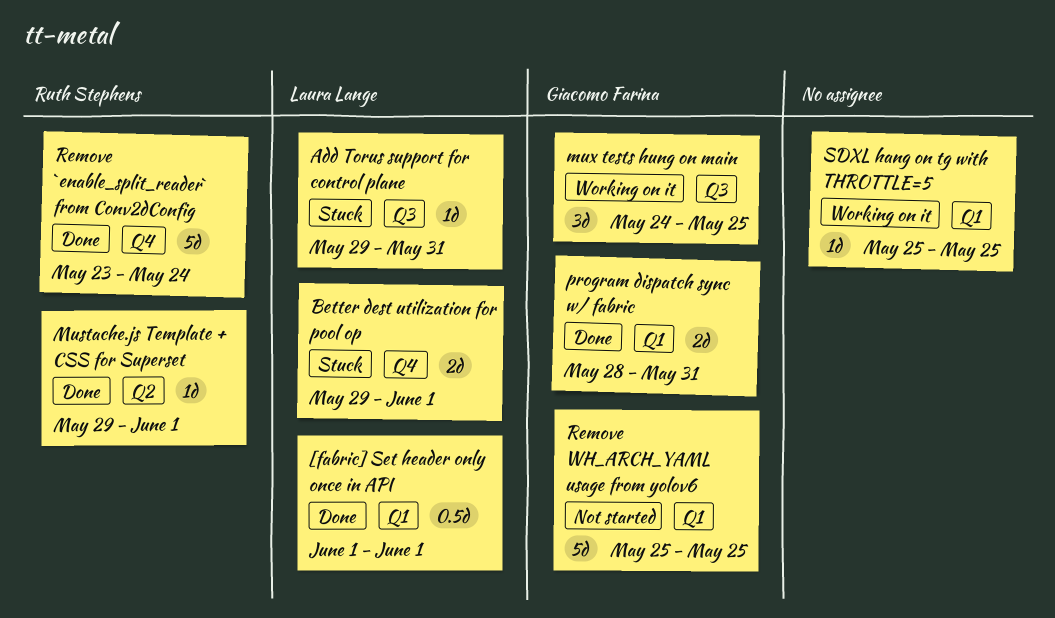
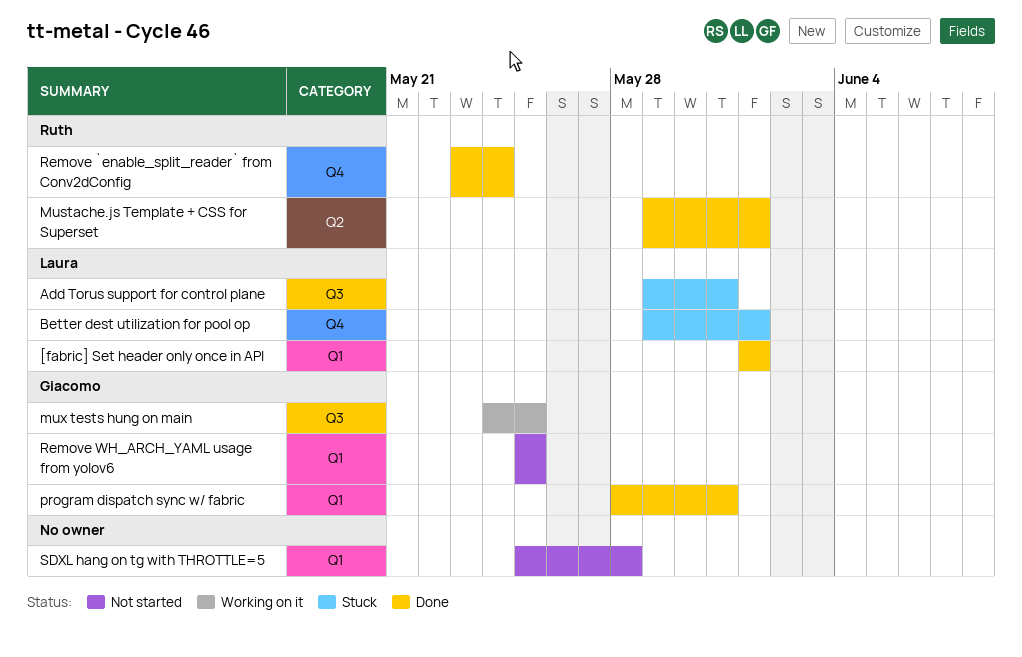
SDXL hang on tg with THROTTLE=5, status: Working on it -> Not started
SDXL hang on tg with THROTTLE=5, due: May 25 -> May 28

